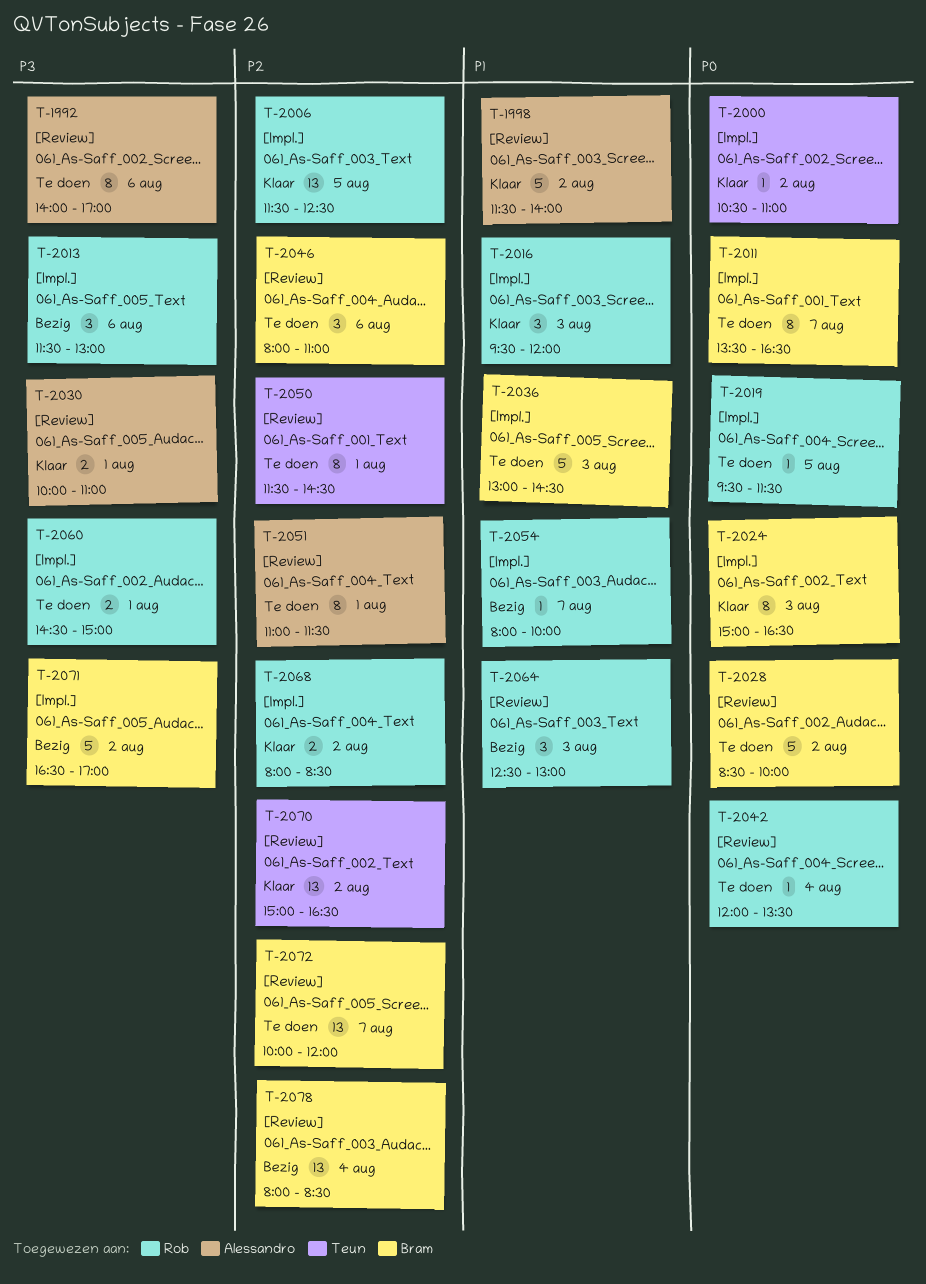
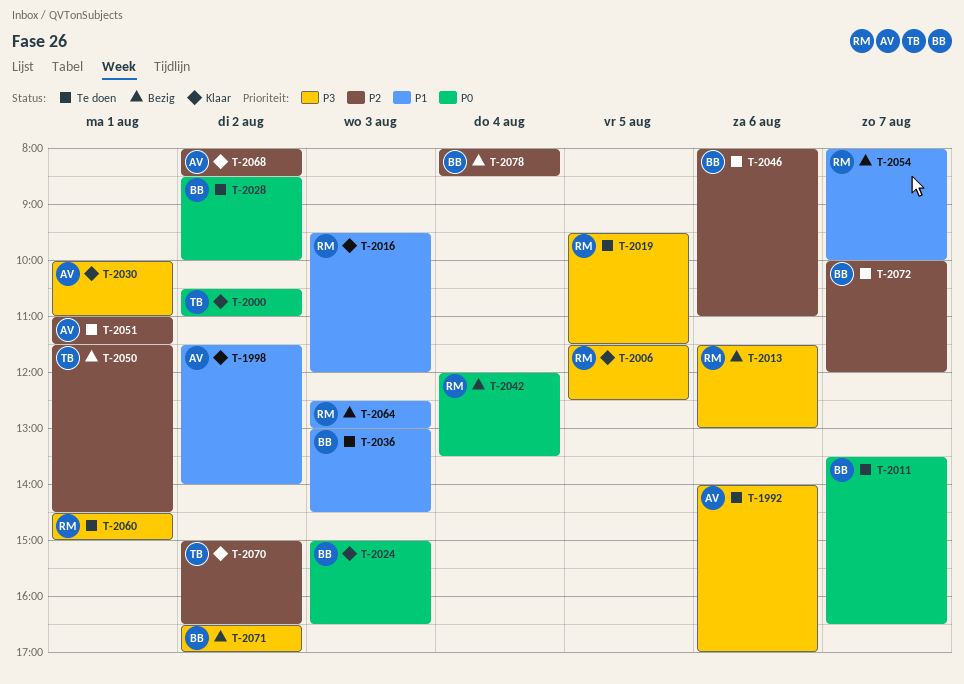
T-2006, priority: P2 -> P3
T-2019, priority: P0 -> P3
T-2042, status: Te doen -> Bezig
T-2050, status: Te doen -> Bezig
T-2068, owner: Rob -> Alessandro

